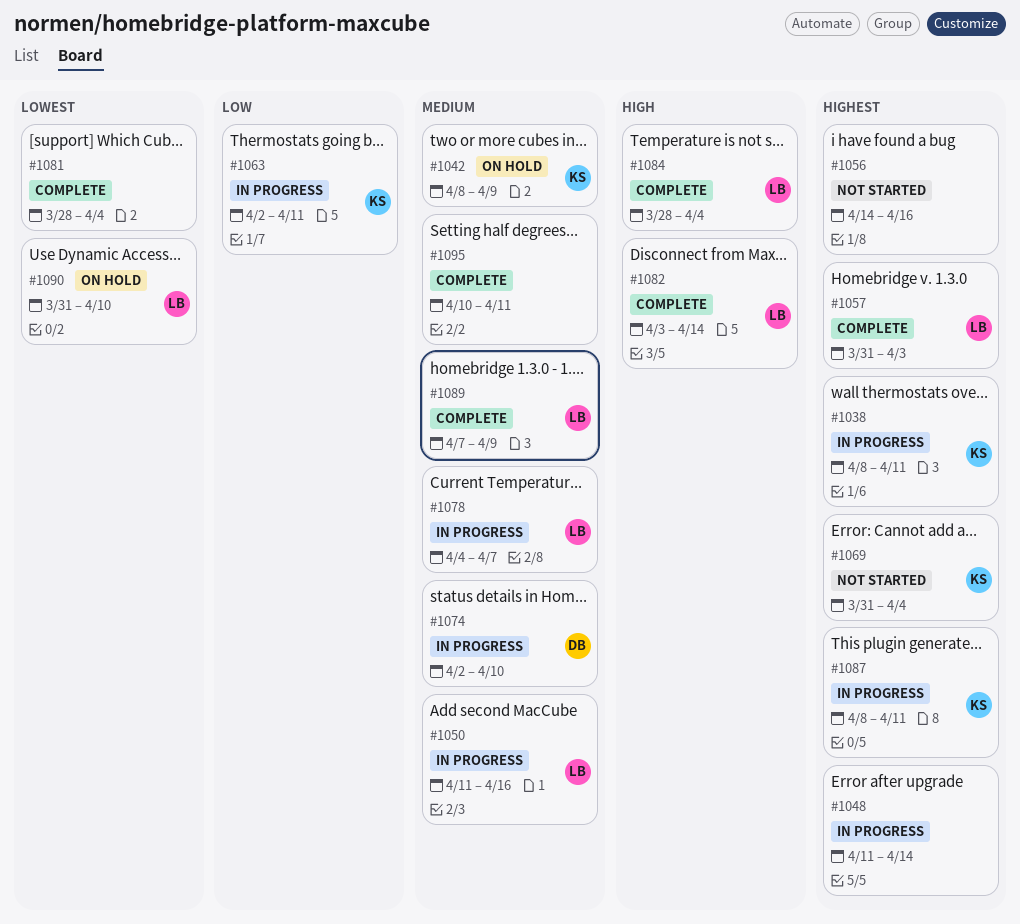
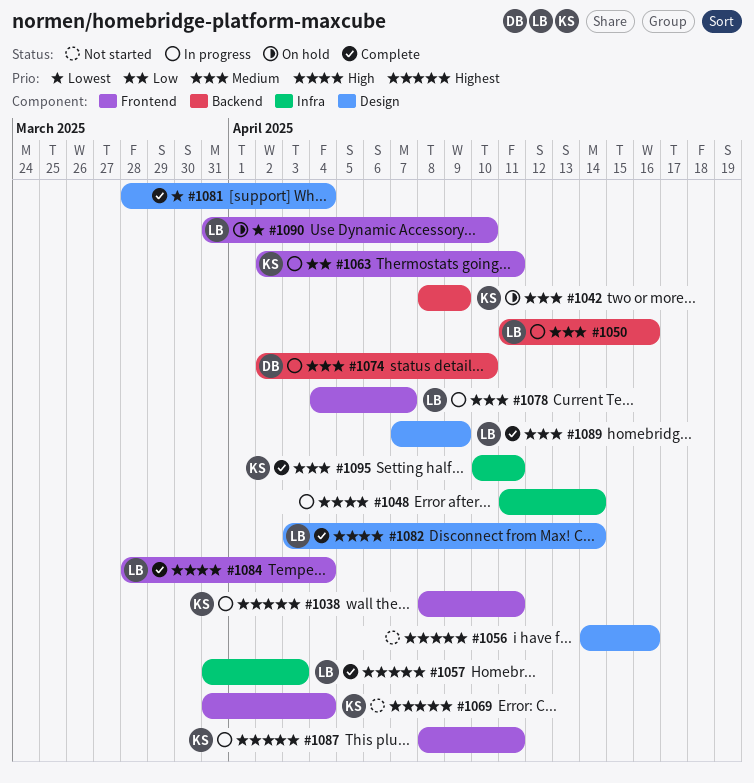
#1048, priority: Highest -> High
#1095, owner: none -> KS

